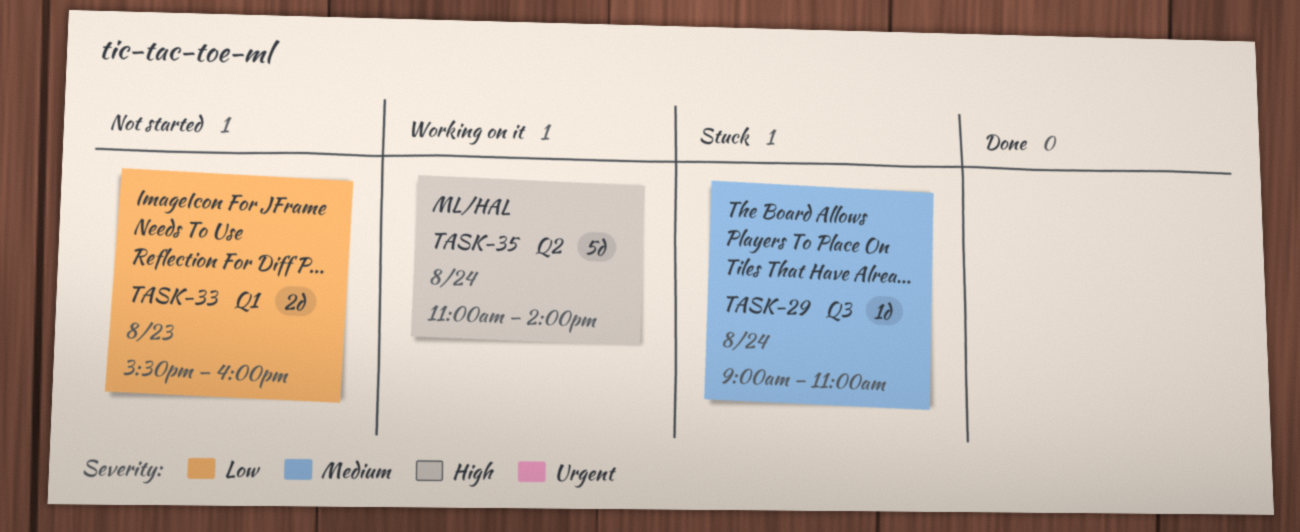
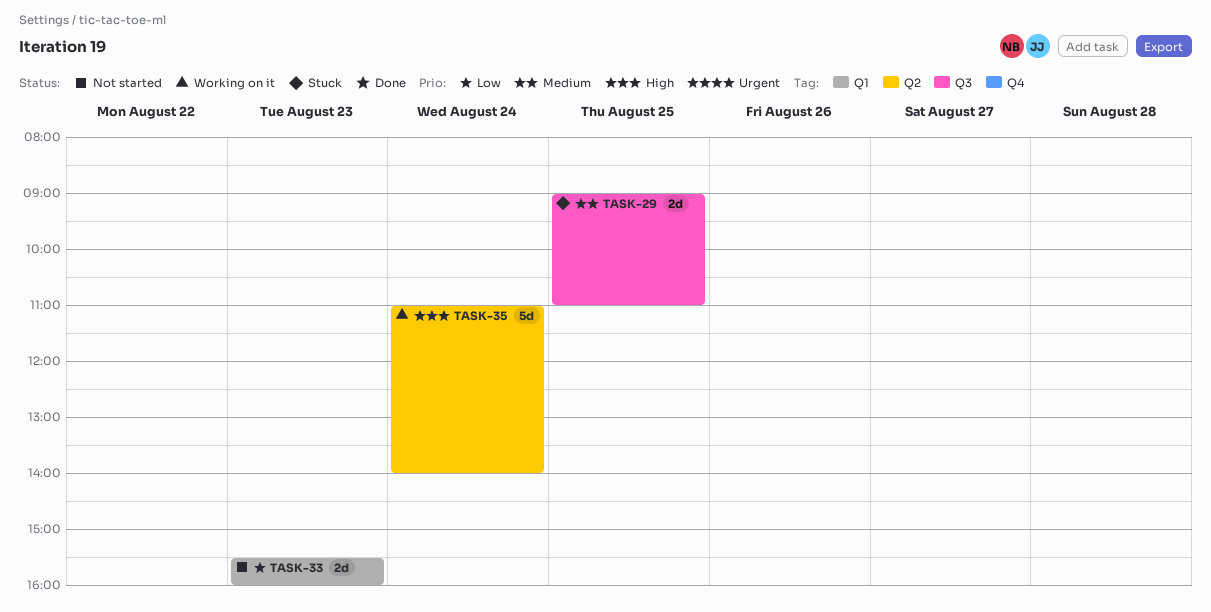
TASK-29, estimate: 1d -> 2d
TASK-29, day: Aug 24 -> Aug 25

